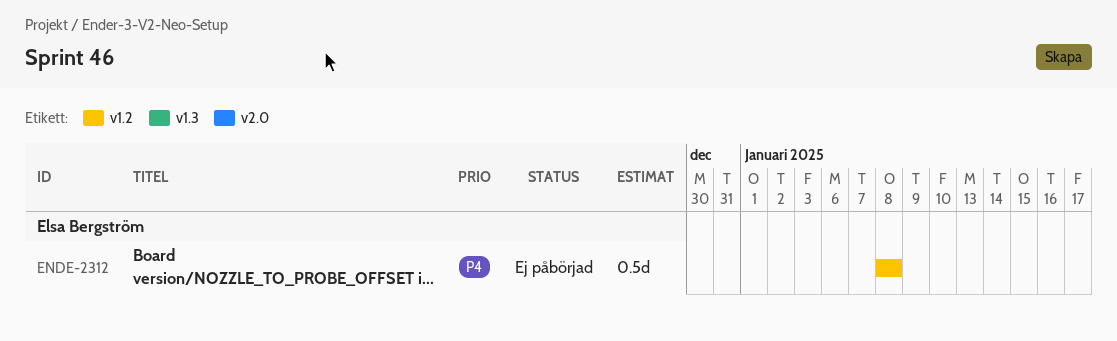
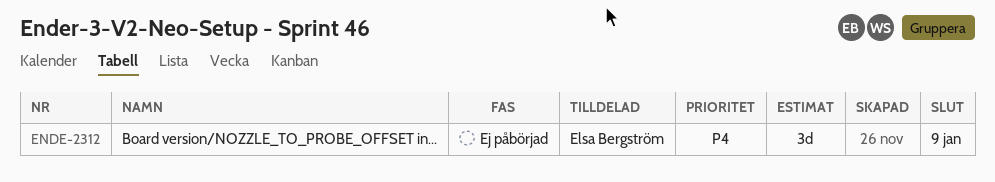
ENDE-2312, estimate: 0.5d -> 3d
ENDE-2312, due: Jan 8 -> Jan 9

